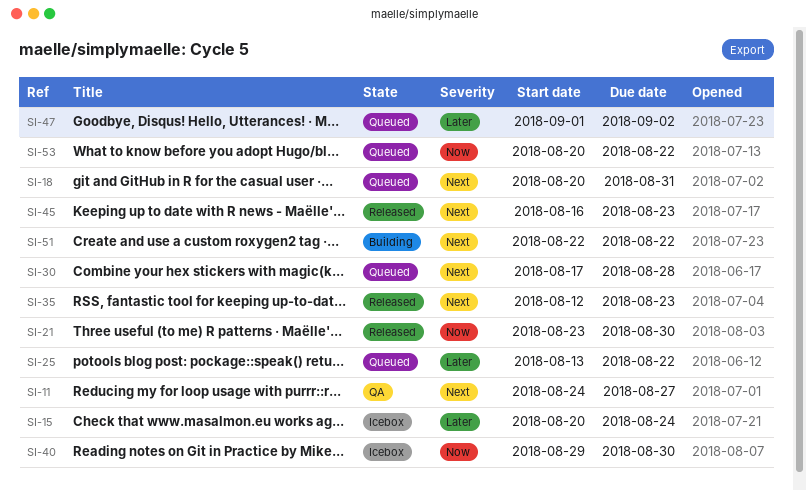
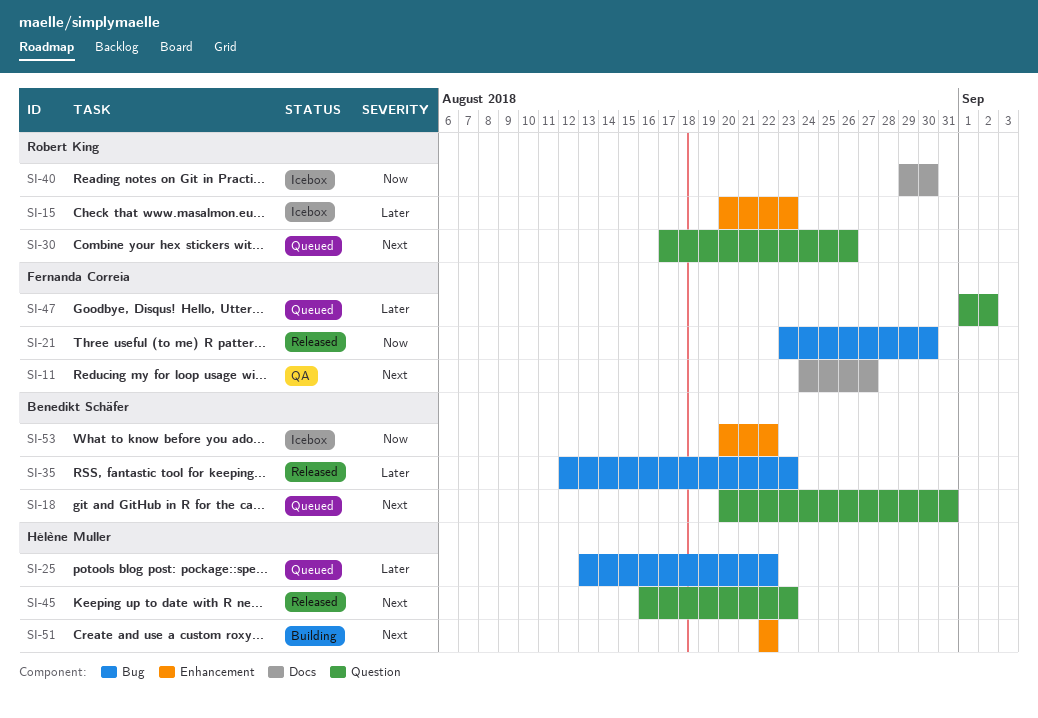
SI-15, due: Aug 24 -> Aug 23
SI-30, due: Aug 28 -> Aug 26
SI-35, priority: Next -> Later
SI-53, status: Queued -> Icebox

